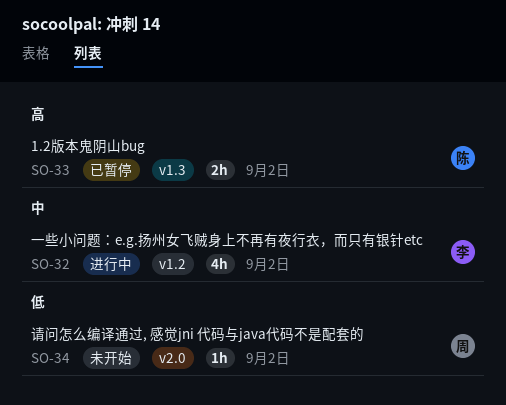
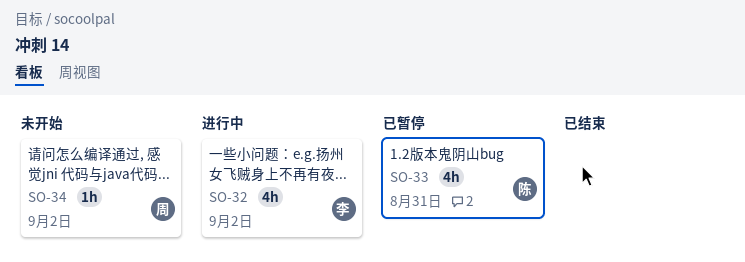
SO-33, estimate: 2h -> 4h
SO-33, due: Sep 2 -> Aug 31

